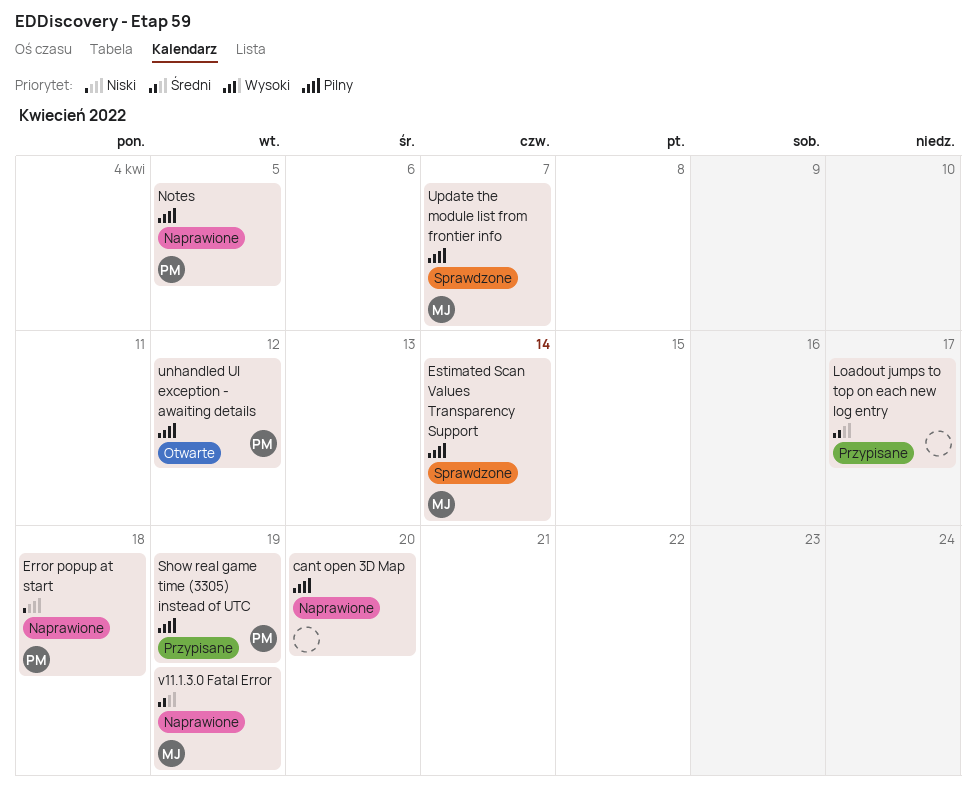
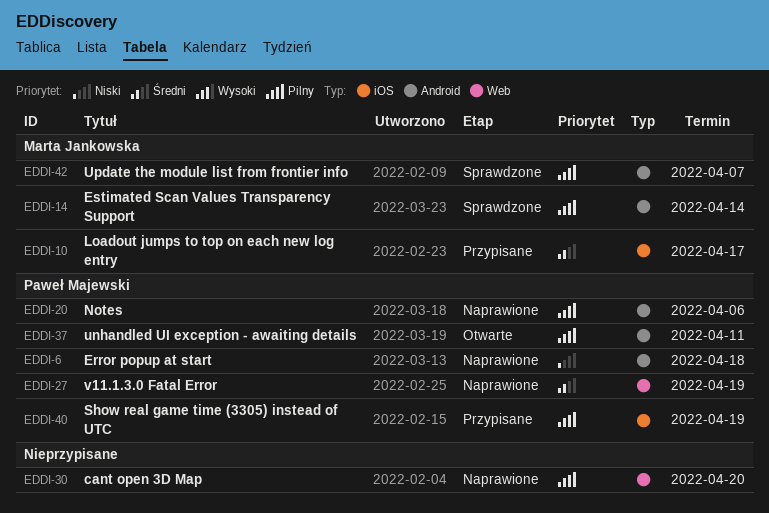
Loadout jumps to top on each new log entry, owner: none -> Marta Jankowska
Notes, due: Apr 5 -> Apr 6
unhandled UI exception - awaiting details, due: Apr 12 -> Apr 11
v11.1.3.0 Fatal Error, owner: Marta Jankowska -> Paweł Majewski

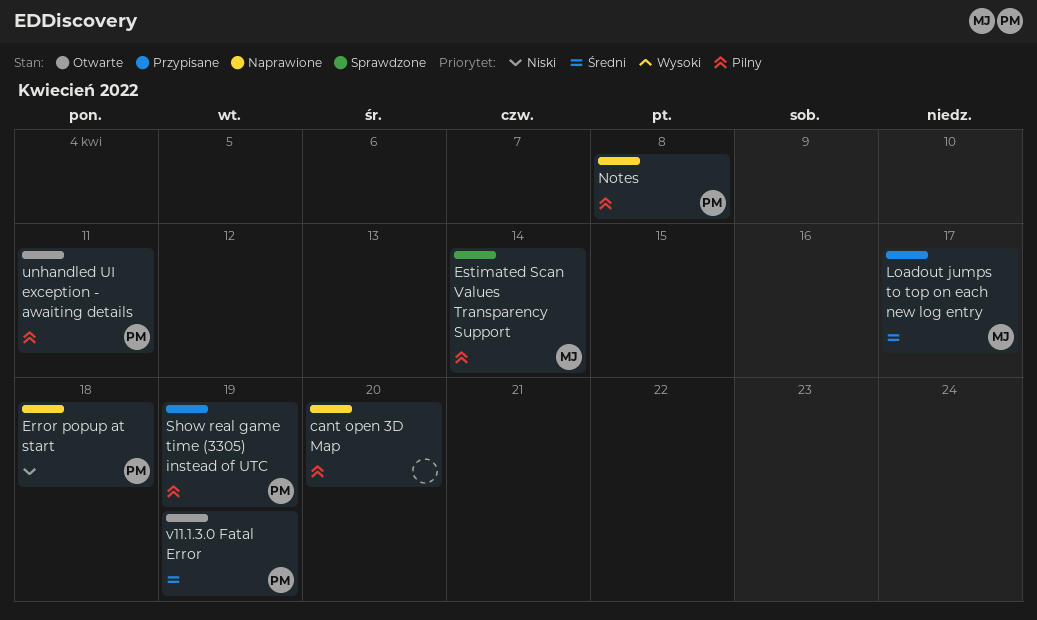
Notes, due: Apr 6 -> Apr 8
Update the module list from frontier info: present -> none
v11.1.3.0 Fatal Error, status: Naprawione -> Otwarte

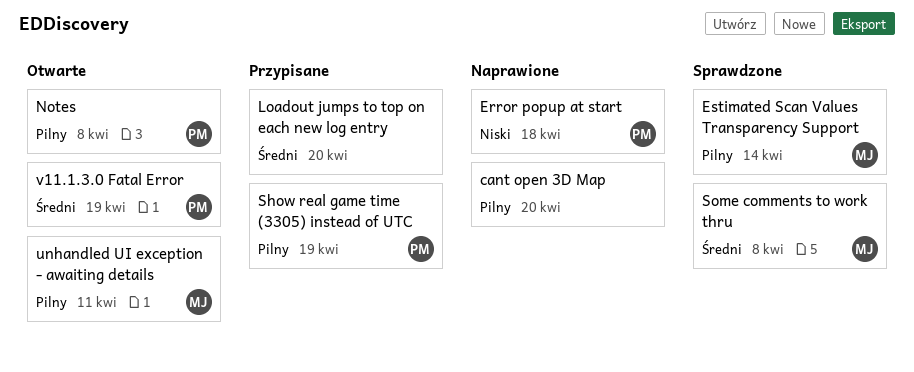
Loadout jumps to top on each new log entry, owner: MJ -> none
Loadout jumps to top on each new log entry, due: Apr 17 -> Apr 20
Notes, status: Naprawione -> Otwarte
Some comments to work thru: none -> present
unhandled UI exception - awaiting details, owner: PM -> MJ

